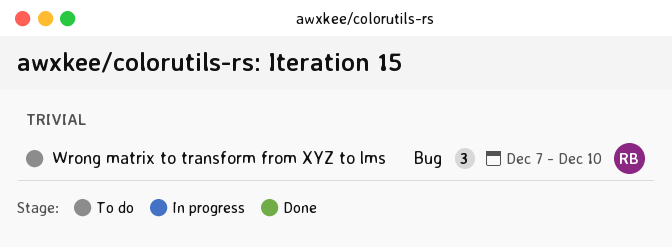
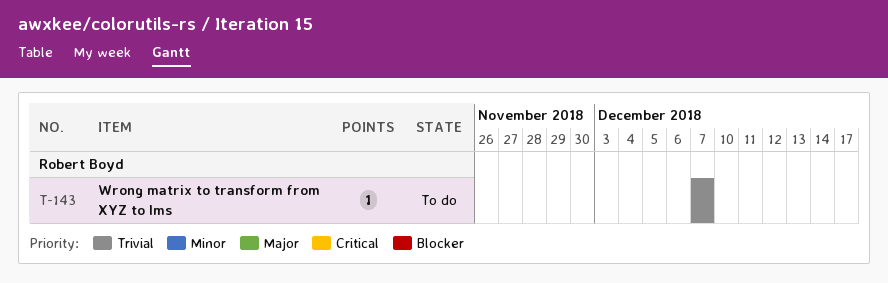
Wrong matrix to transform from XYZ to lms, estimate: 3 -> 1
Wrong matrix to transform from XYZ to lms, due: Dec 10 -> Dec 7

